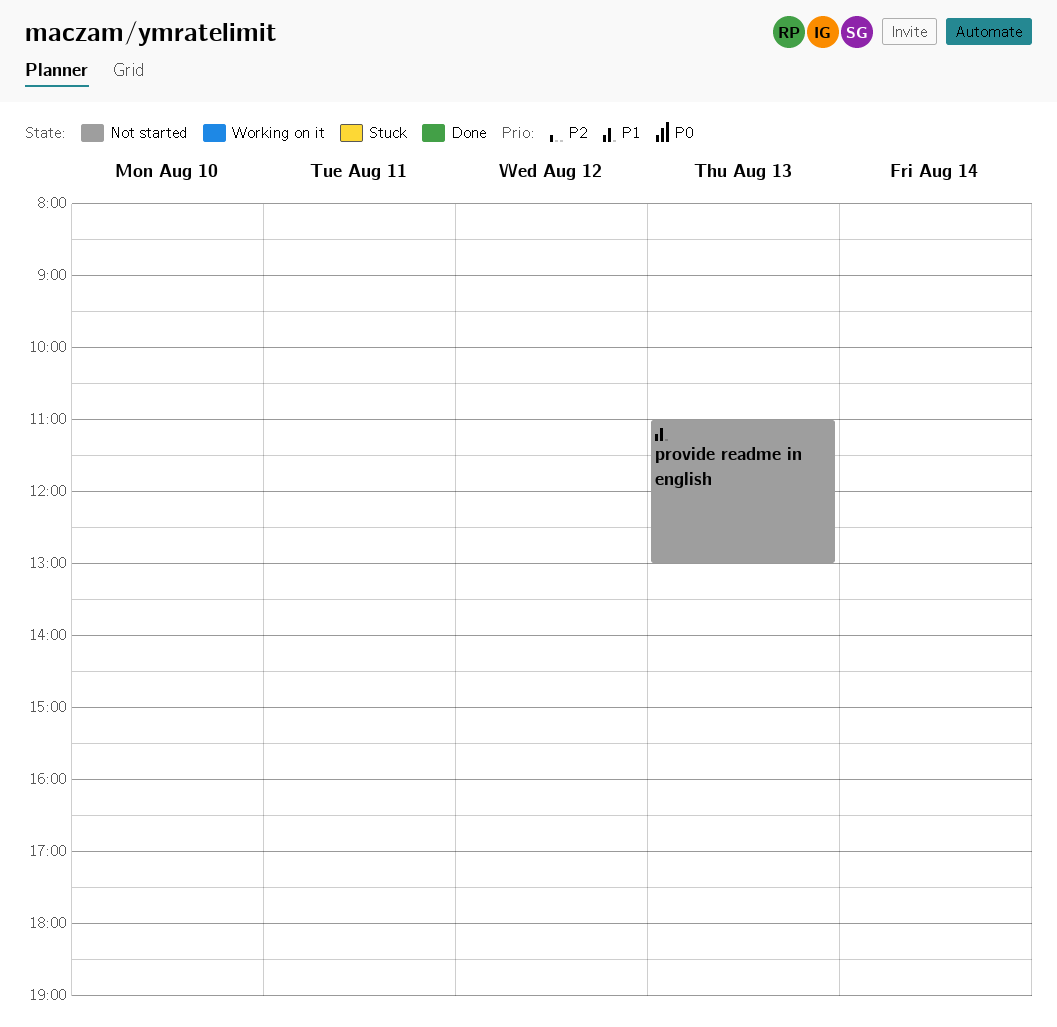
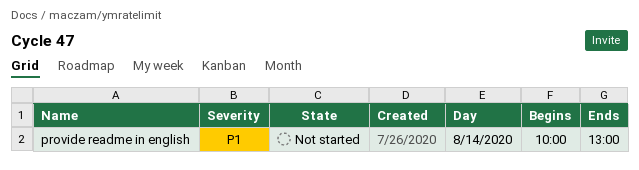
provide readme in english, day: Aug 13 -> Aug 14
provide readme in english, begins: 11:00 -> 10:00

